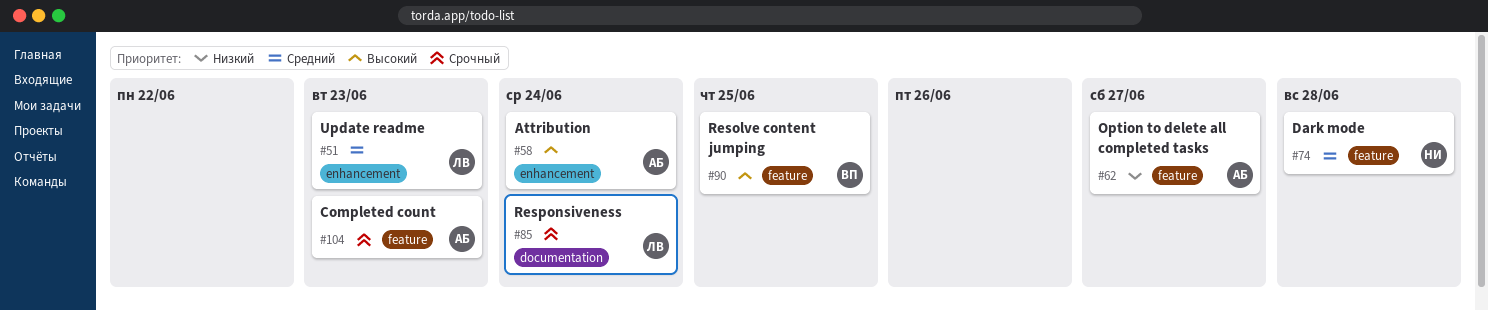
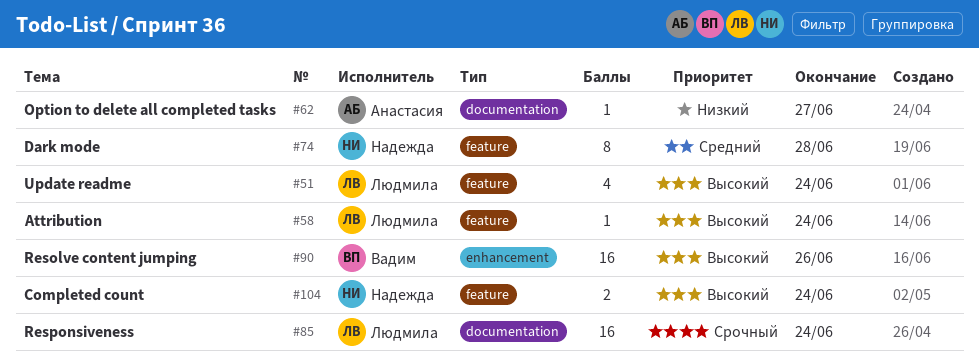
#51, priority: Средний -> Высокий
#51, label: enhancement -> feature
#51, due: Jun 23 -> Jun 24
#58, owner: Анастасия -> Людмила
#58, label: enhancement -> feature
#62, label: feature -> documentation
#90, label: feature -> enhancement
#90, due: Jun 25 -> Jun 26
#104, owner: Анастасия -> Надежда
#104, priority: Срочный -> Высокий
#104, due: Jun 23 -> Jun 24

